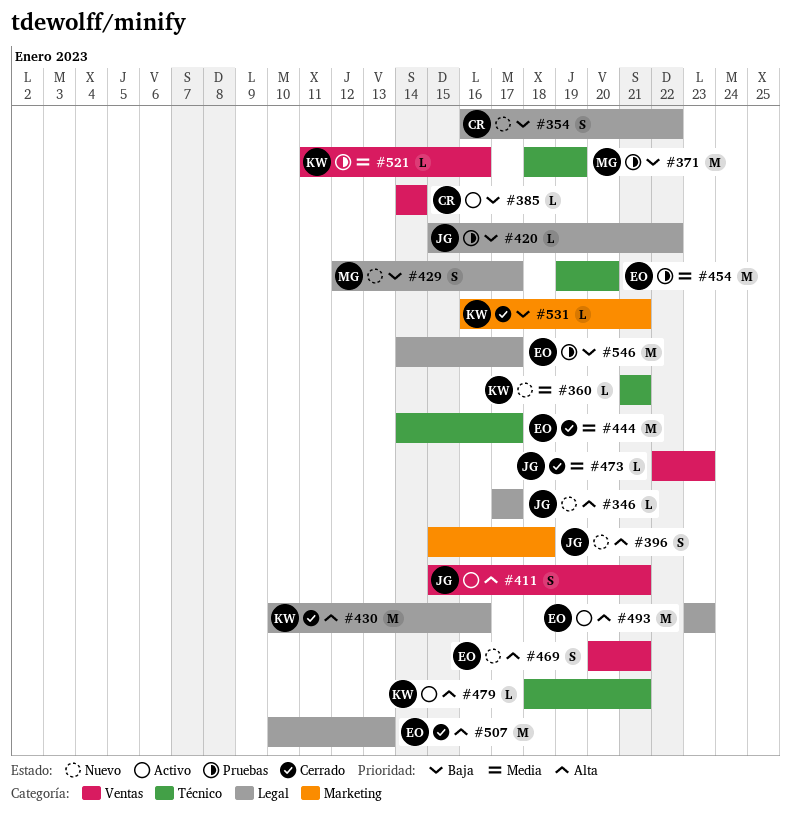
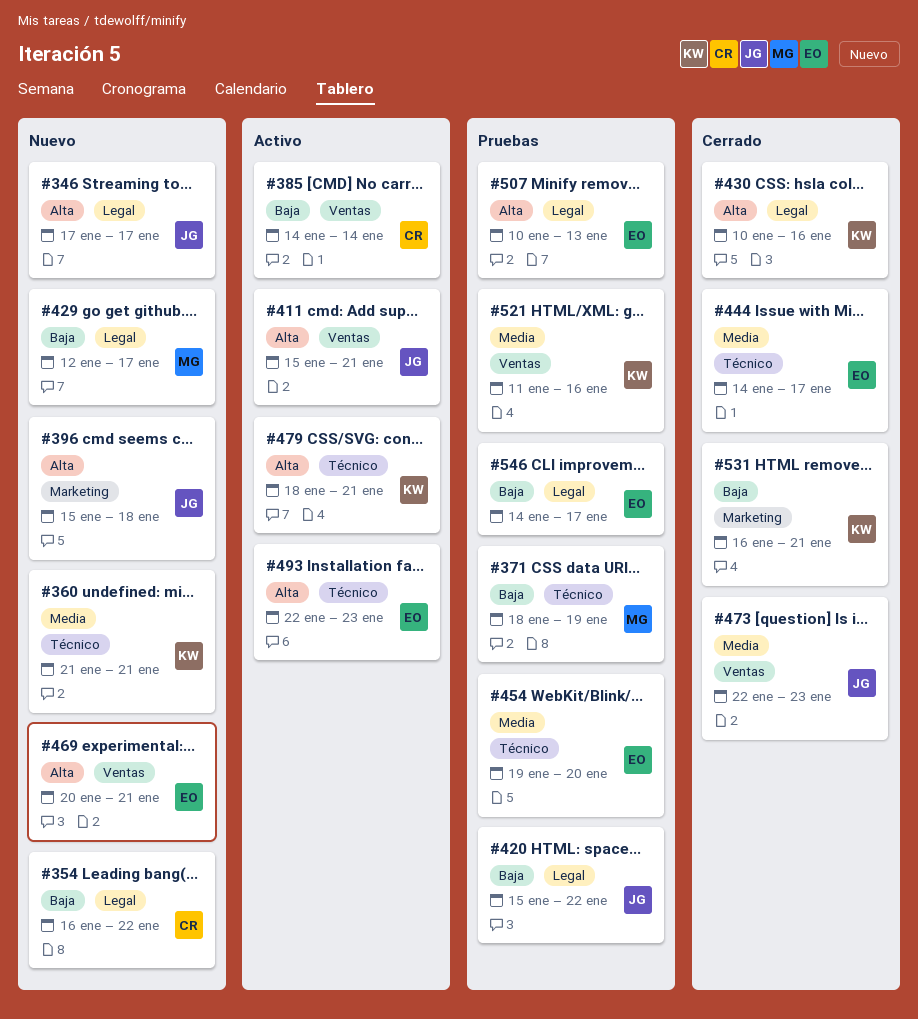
#493, label: Legal -> Técnico
#493, start: Jan 23 -> Jan 22
#507, status: Cerrado -> Pruebas

